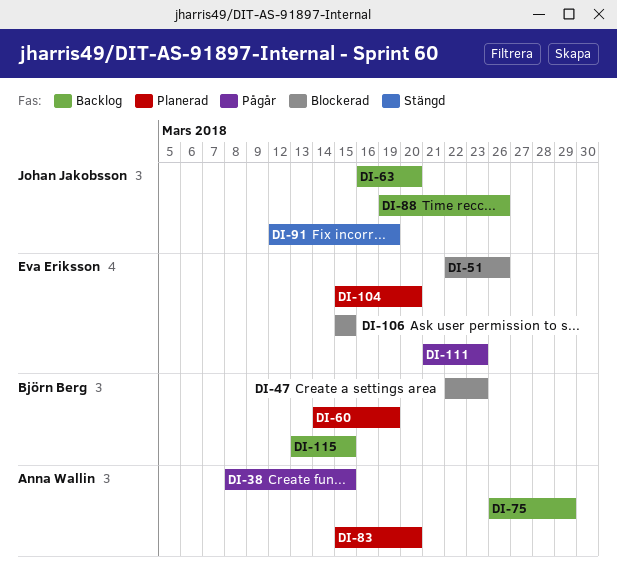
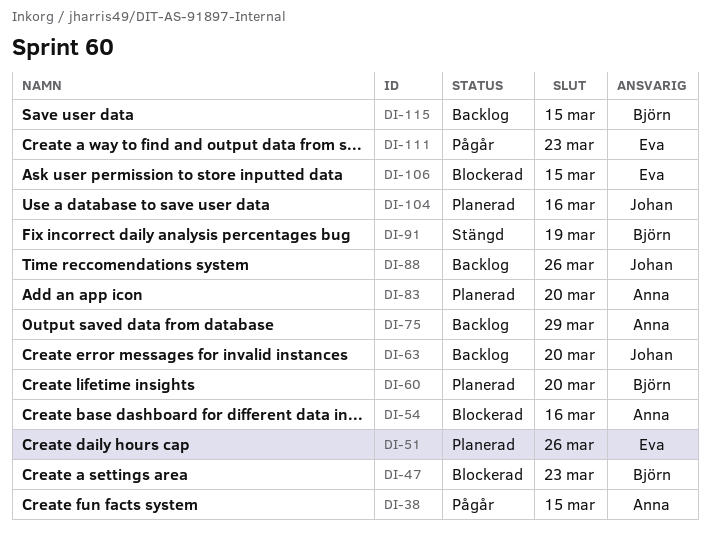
DI-51, status: Blockerad -> Planerad
DI-54: none -> present
DI-60, due: Mar 19 -> Mar 20
DI-91, owner: Johan Jakobsson -> Björn Berg
DI-104, owner: Eva Eriksson -> Johan Jakobsson
DI-104, due: Mar 20 -> Mar 16

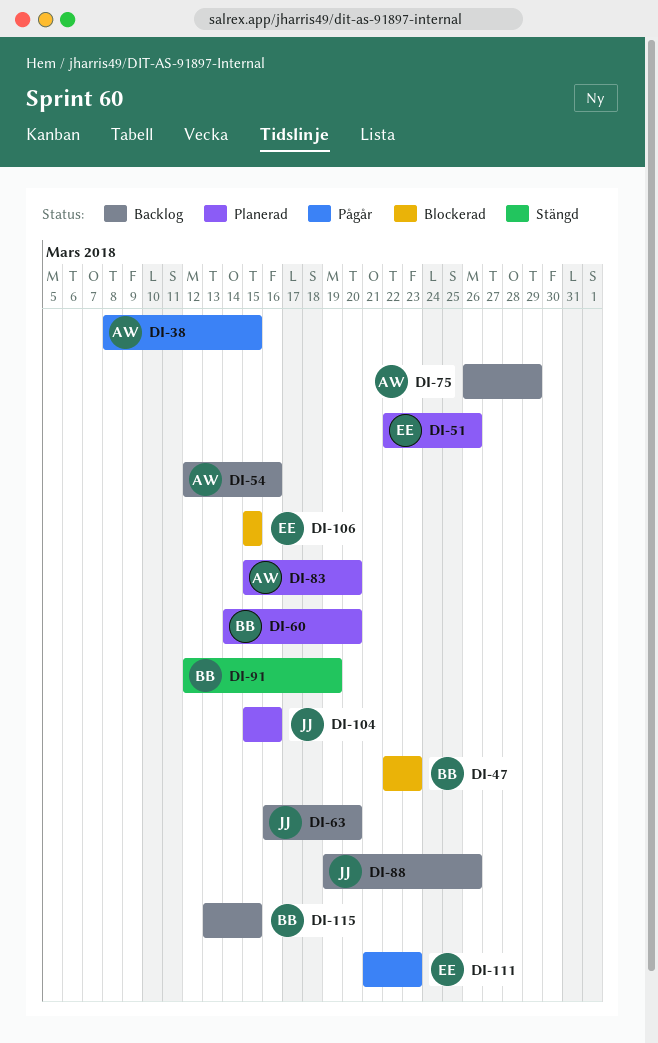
DI-54, status: Blockerad -> Backlog

